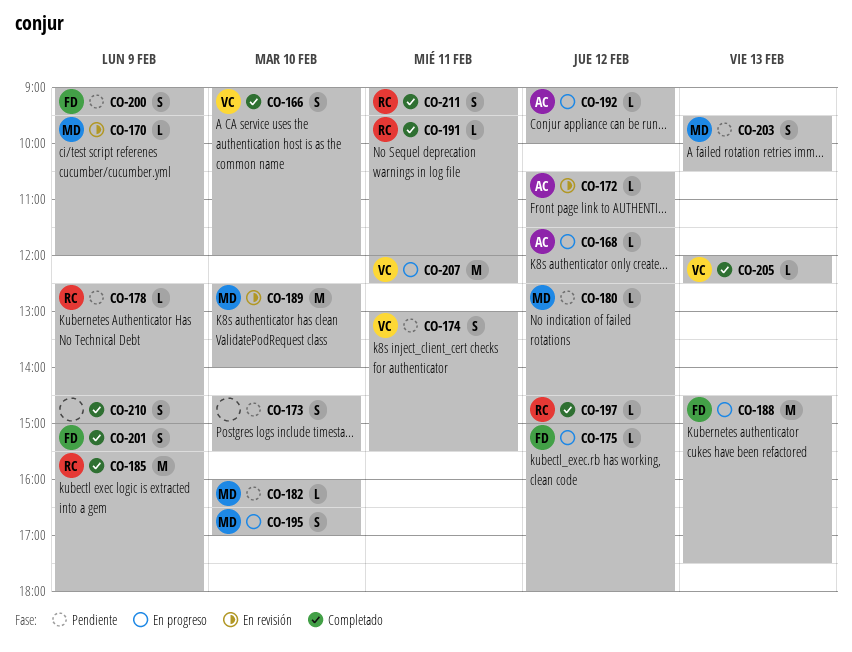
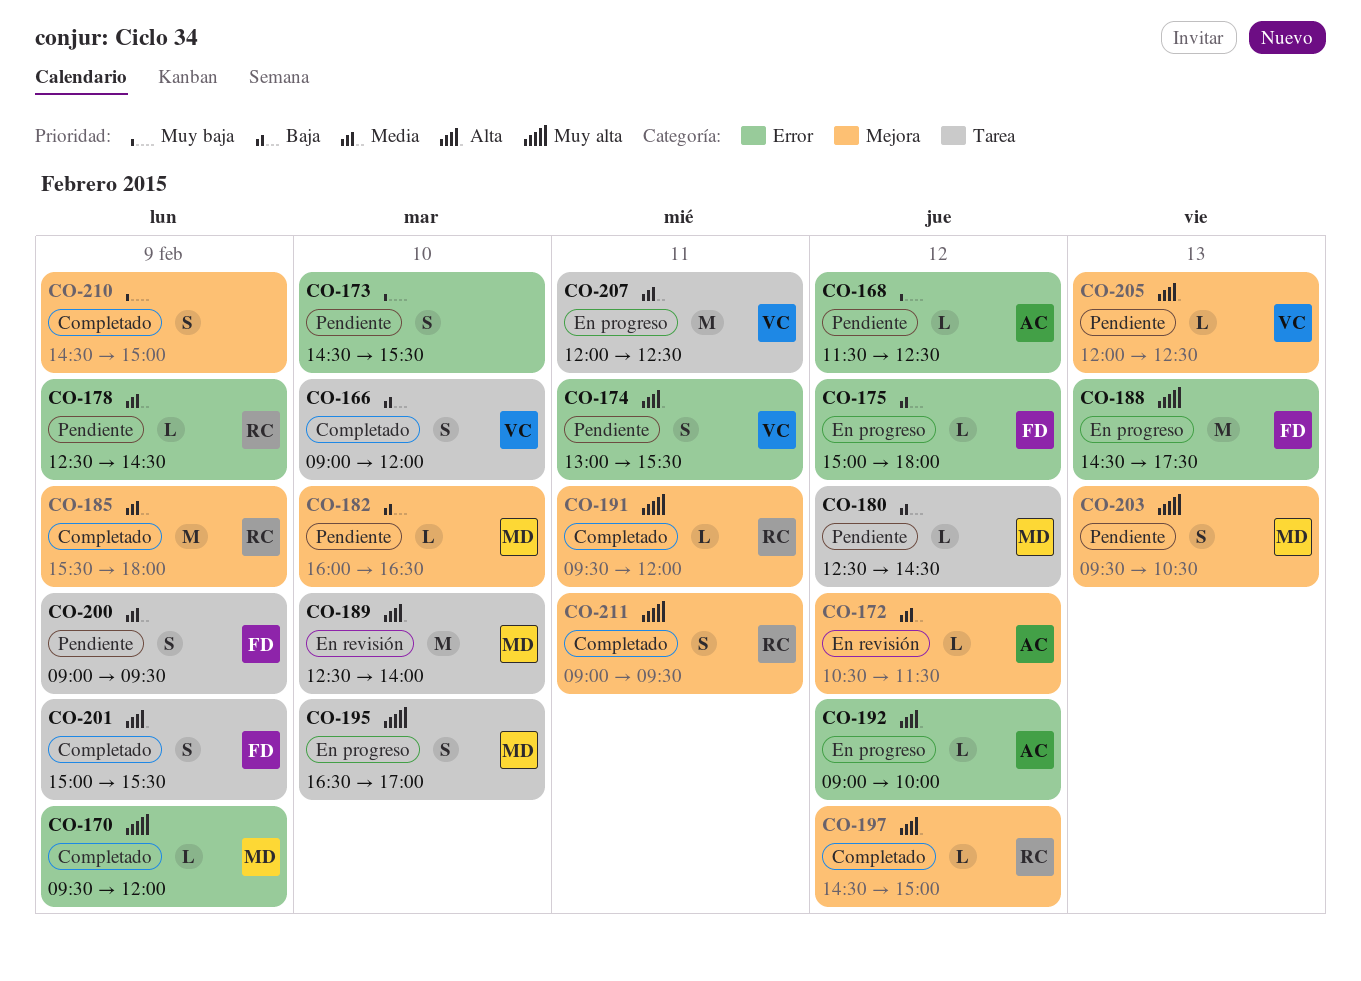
CO-168, status: En progreso -> Pendiente
CO-170, status: En revisión -> Completado
CO-205, status: Completado -> Pendiente

